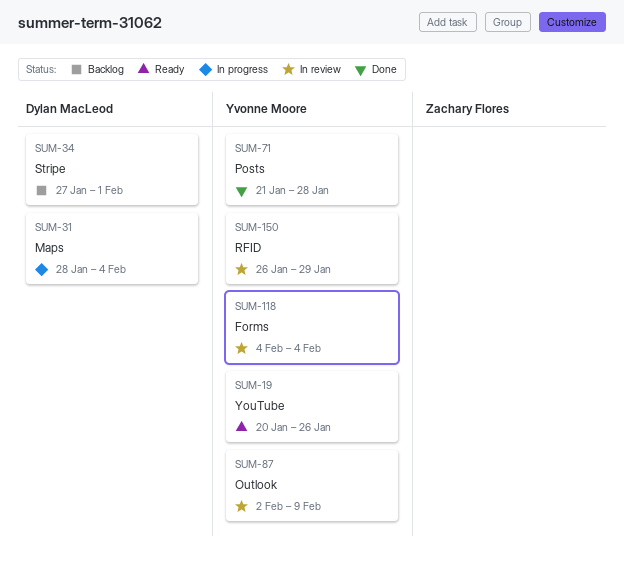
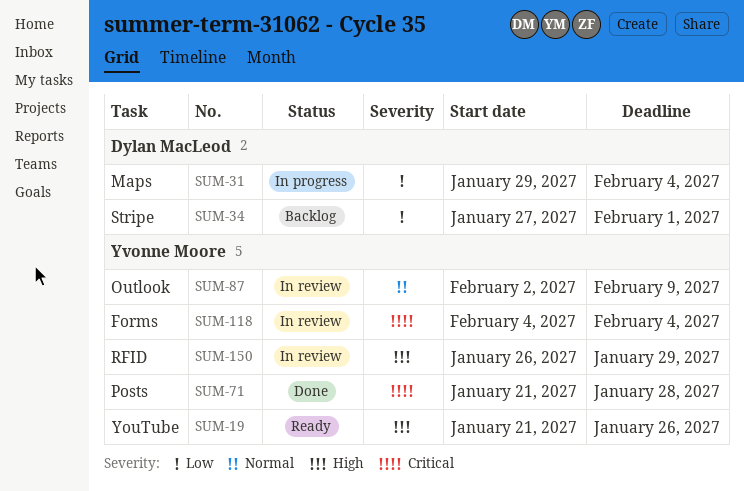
SUM-19, start: Jan 20 -> Jan 21
SUM-31, start: Jan 28 -> Jan 29

